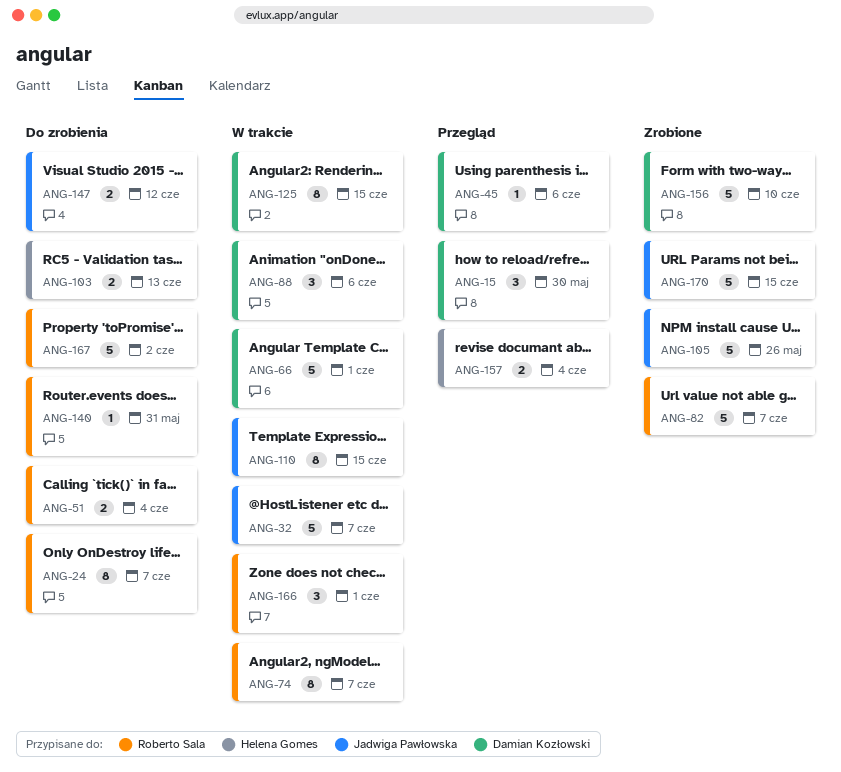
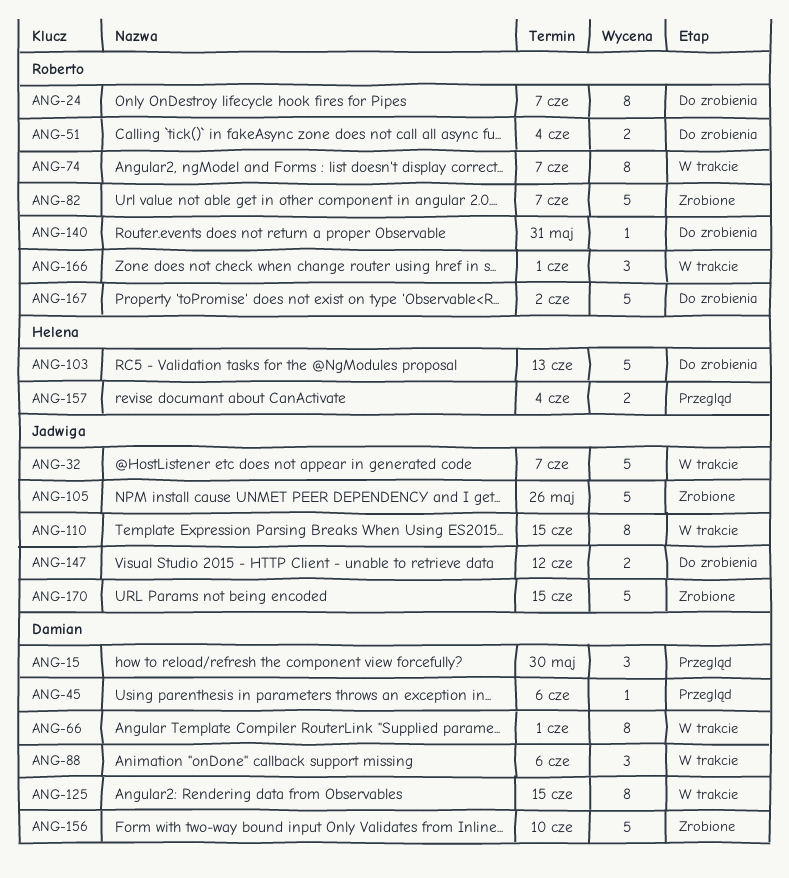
ANG-66, estimate: 5 -> 8
ANG-103, estimate: 2 -> 5

